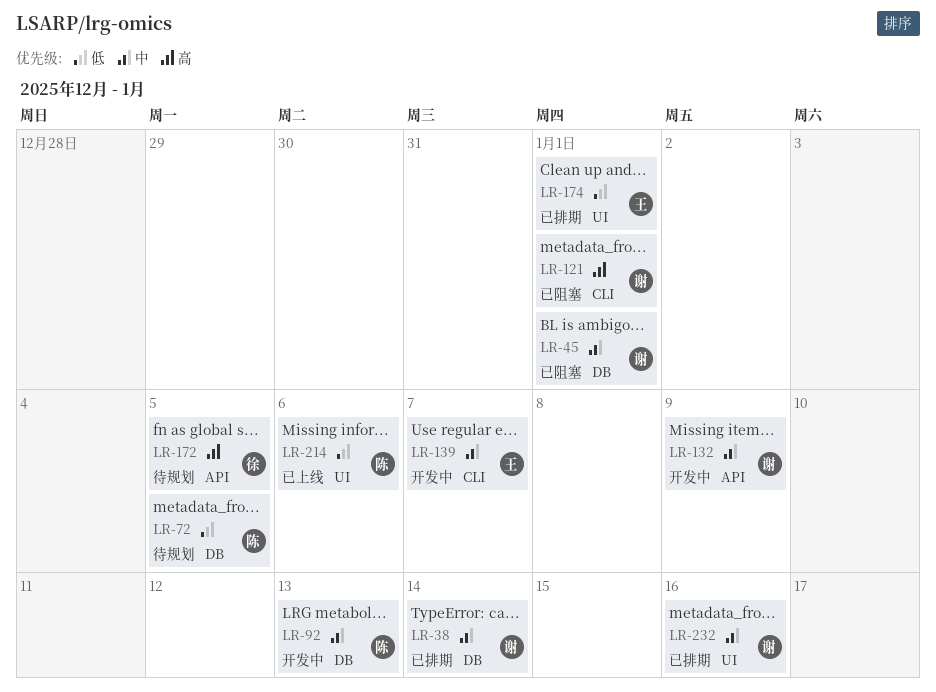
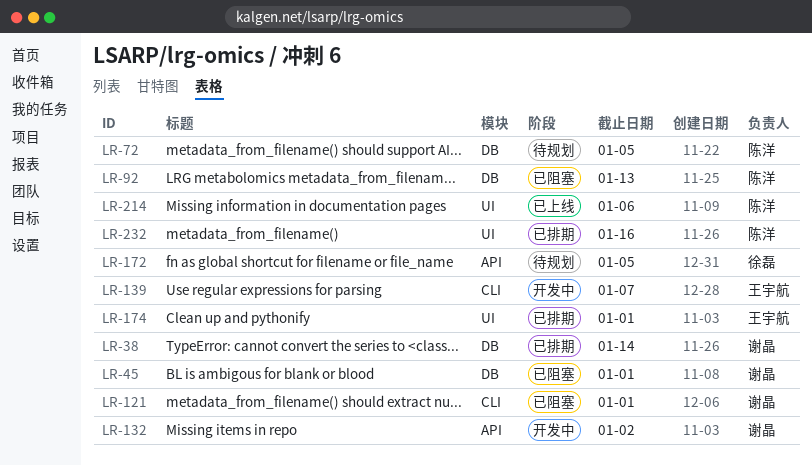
LR-92, status: 开发中 -> 已阻塞
LR-132, due: Jan 9 -> Jan 2
LR-232, owner: 谢晶 -> 陈洋

